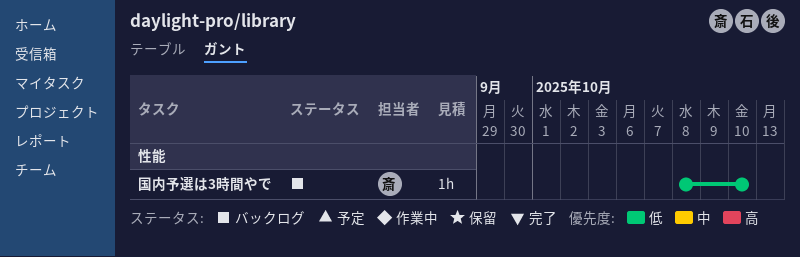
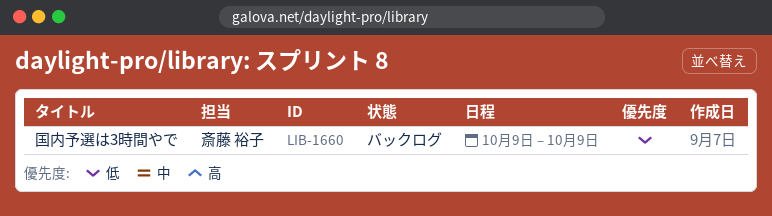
国内予選は3時間やで, start: Oct 8 -> Oct 9
国内予選は3時間やで, due: Oct 10 -> Oct 9

